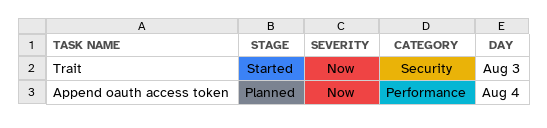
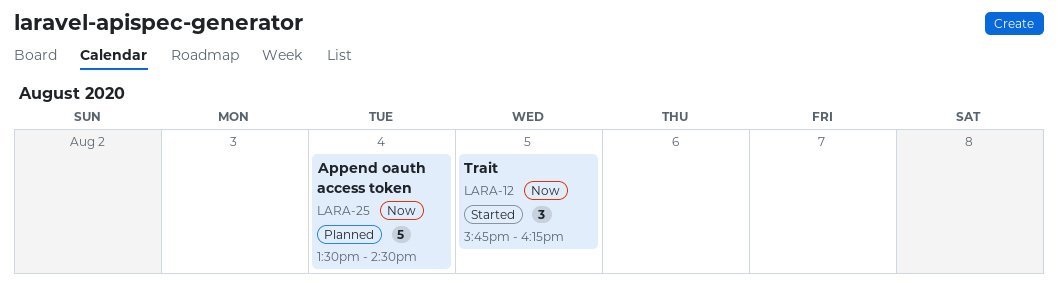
Trait, day: Aug 3 -> Aug 5

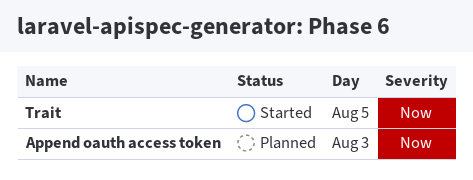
Append oauth access token, day: Aug 4 -> Aug 3

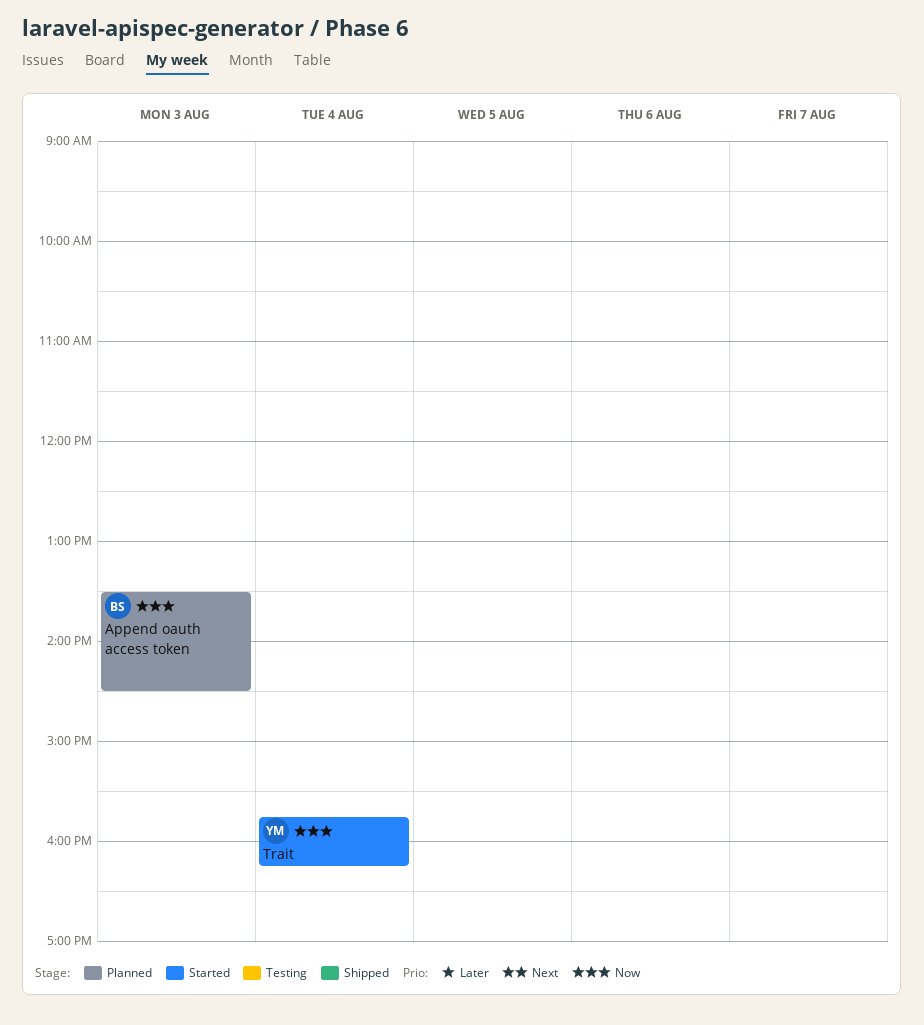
Trait, day: Aug 5 -> Aug 4

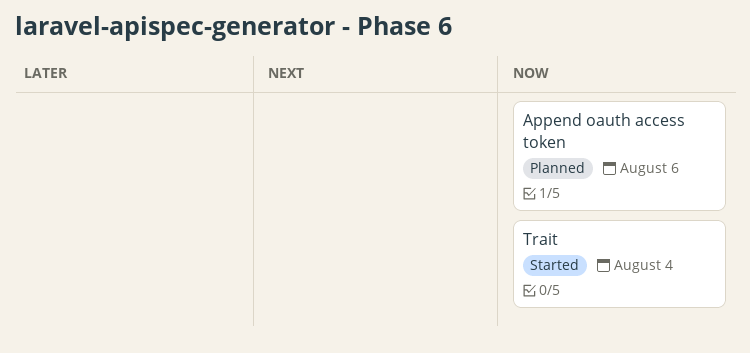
Append oauth access token, day: Aug 3 -> Aug 6

